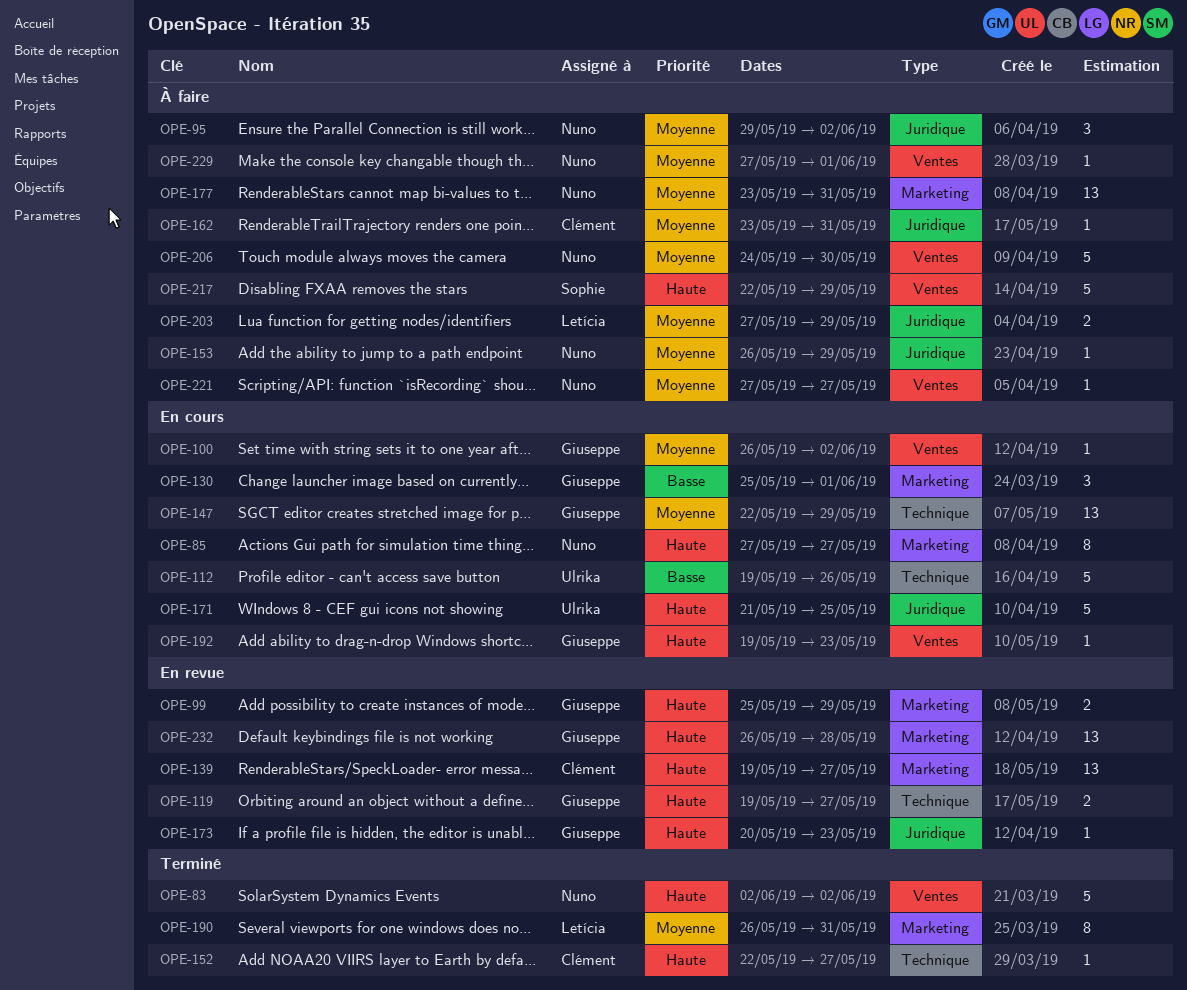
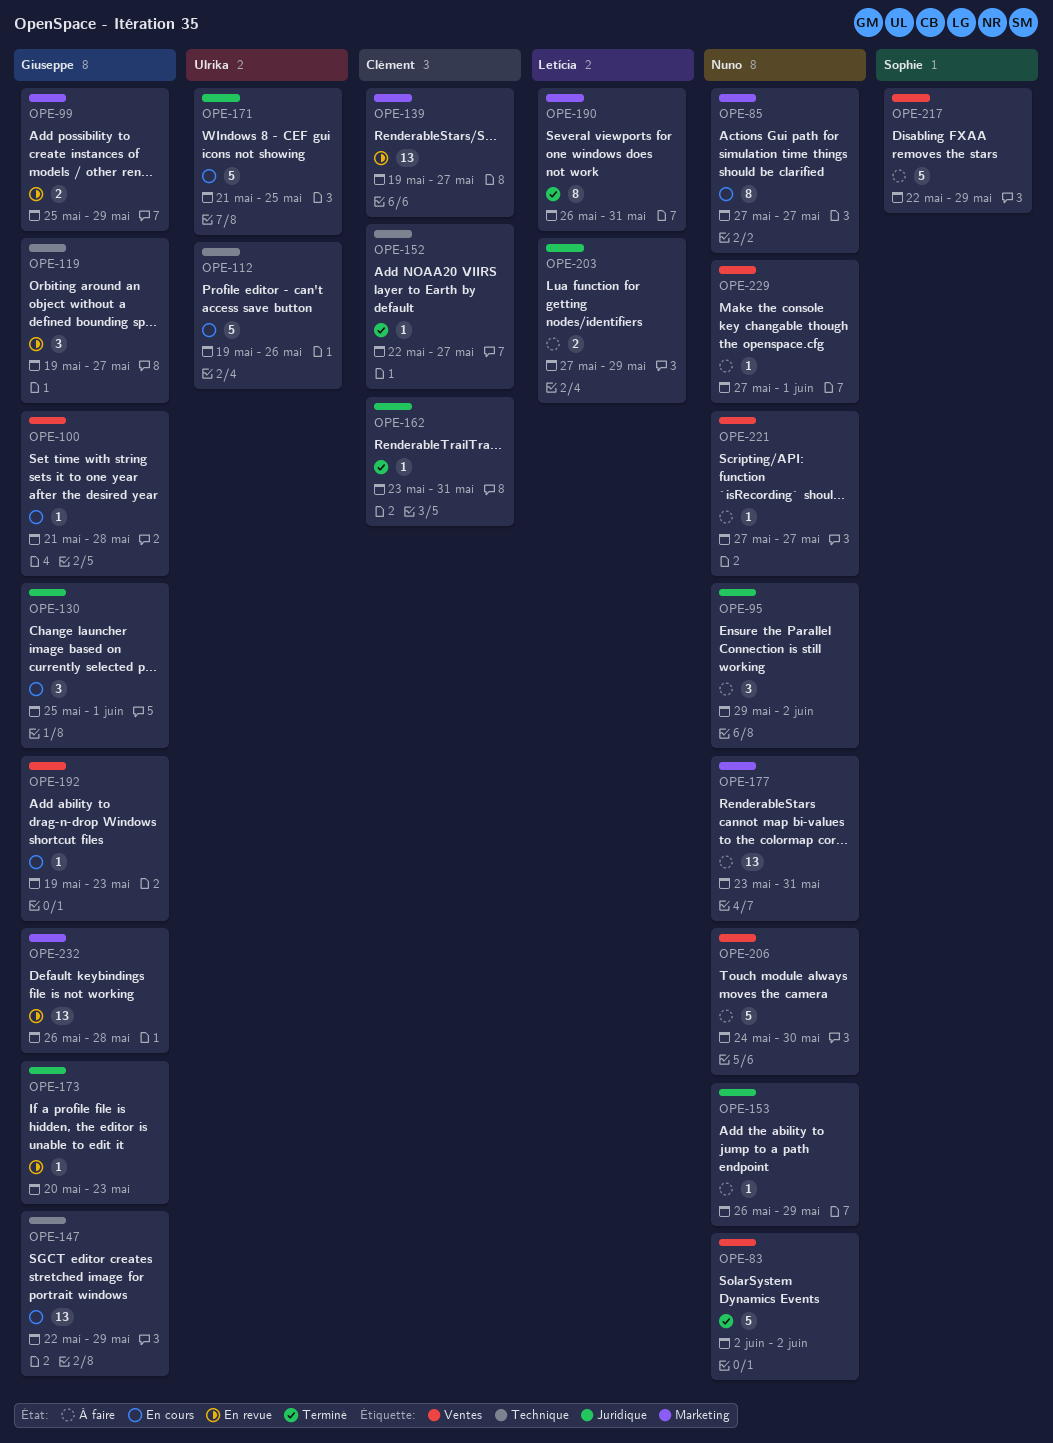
OPE-100, start: May 26 -> May 21
OPE-100, due: Jun 2 -> May 28
OPE-119, estimate: 2 -> 3
OPE-130, label: Marketing -> Juridique
OPE-162, status: À faire -> Terminé

